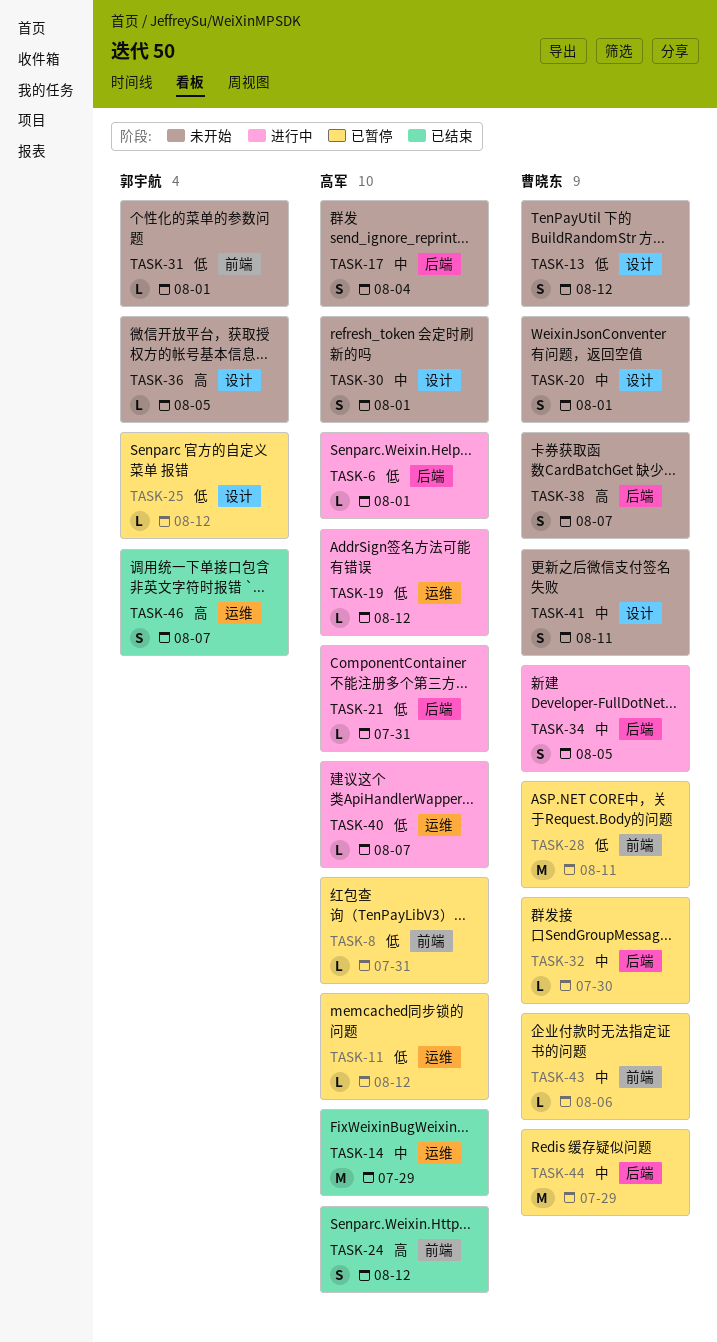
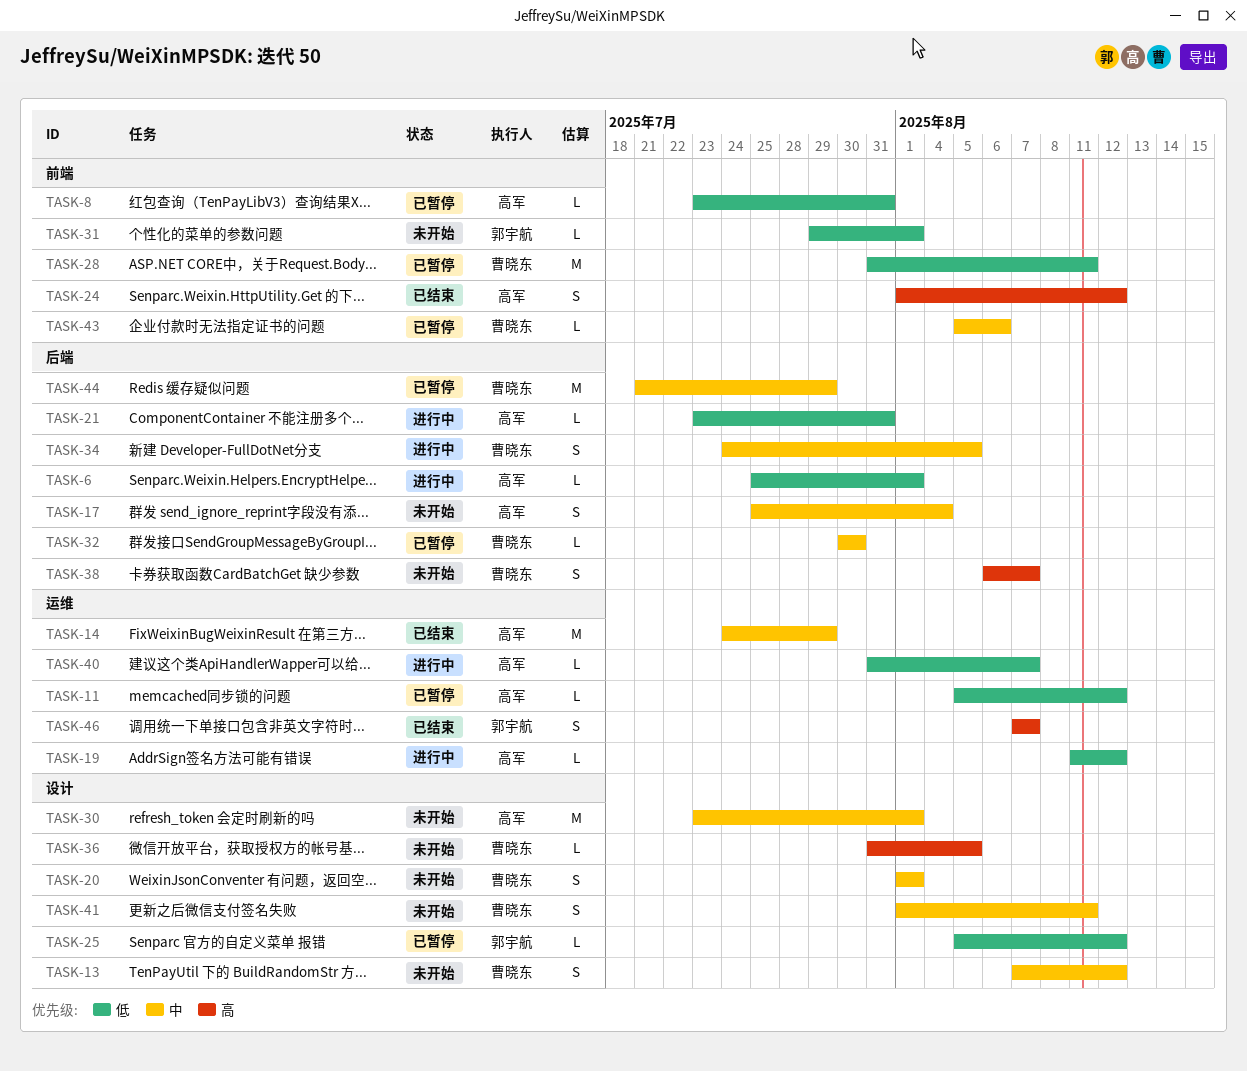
TASK-13, priority: 低 -> 中
TASK-30, estimate: S -> M
TASK-36, owner: 郭宇航 -> 曹晓东

